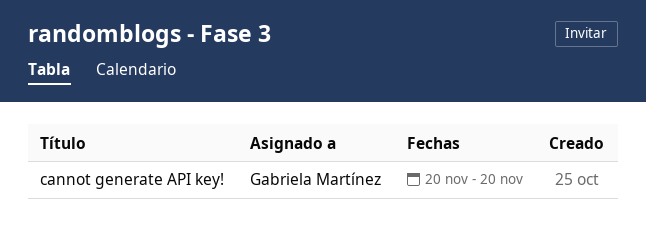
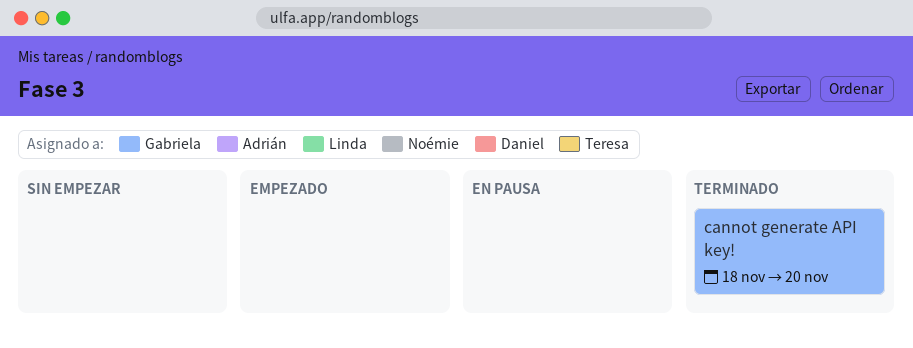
cannot generate API key!, start: Nov 20 -> Nov 18

